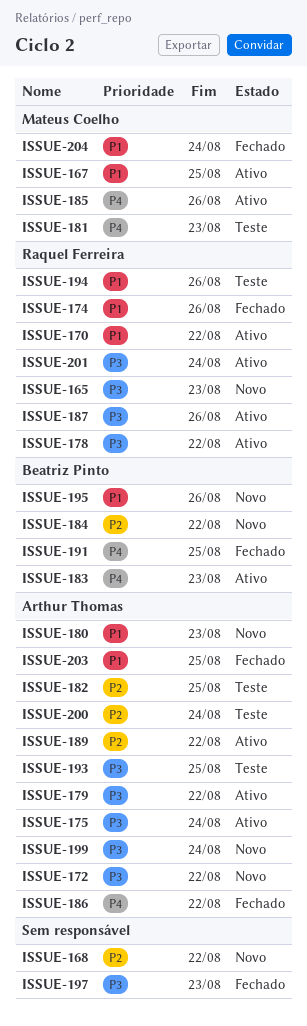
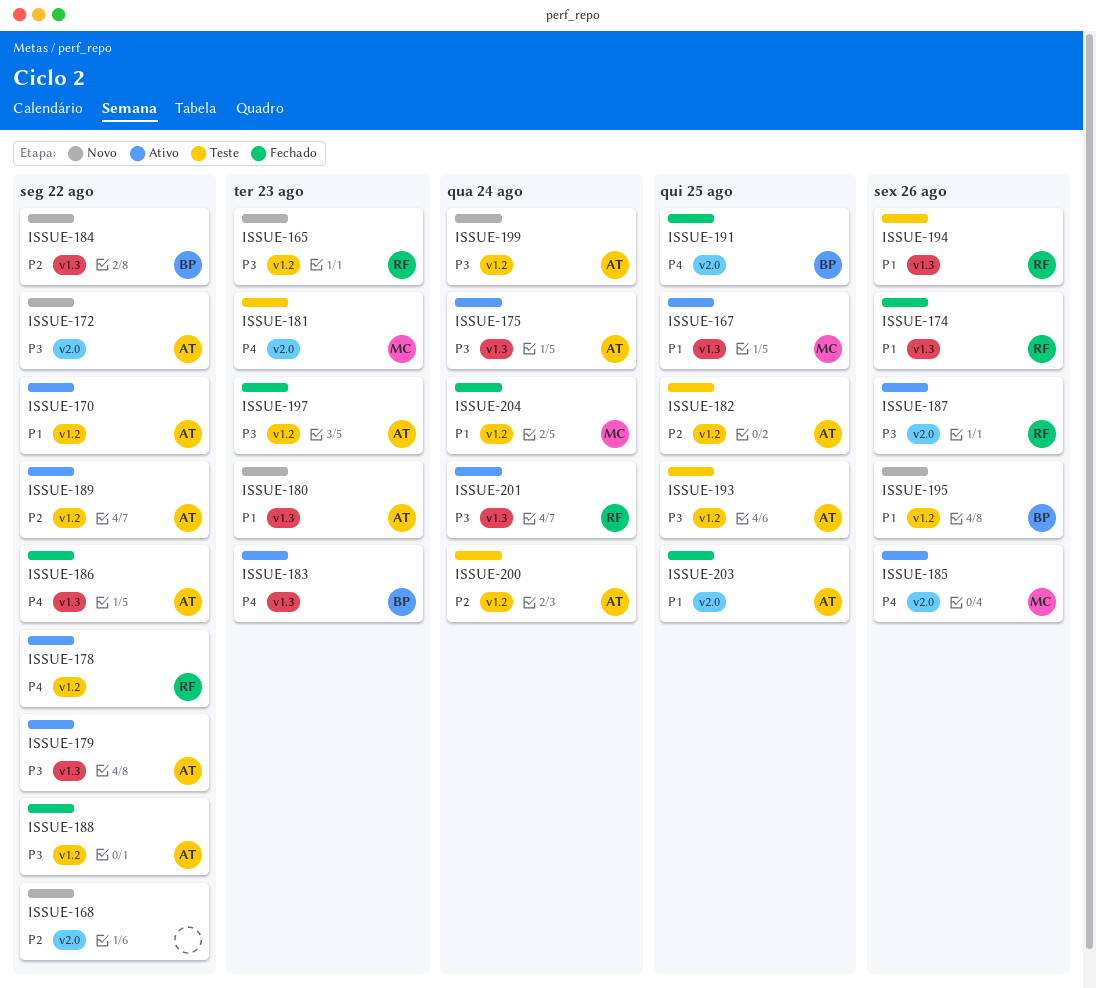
ISSUE-170, owner: Raquel Ferreira -> Arthur Thomas
ISSUE-178, priority: P3 -> P4
ISSUE-188: none -> present
ISSUE-197, owner: none -> Arthur Thomas

